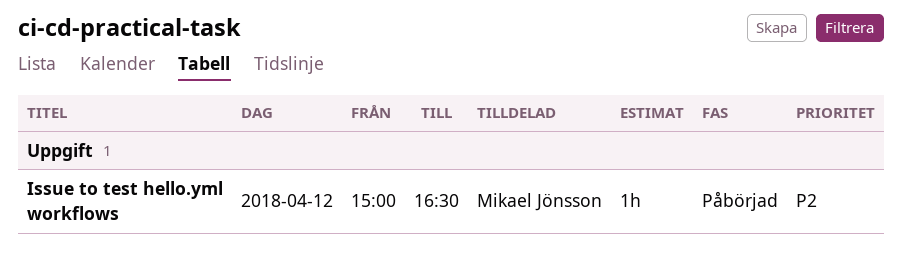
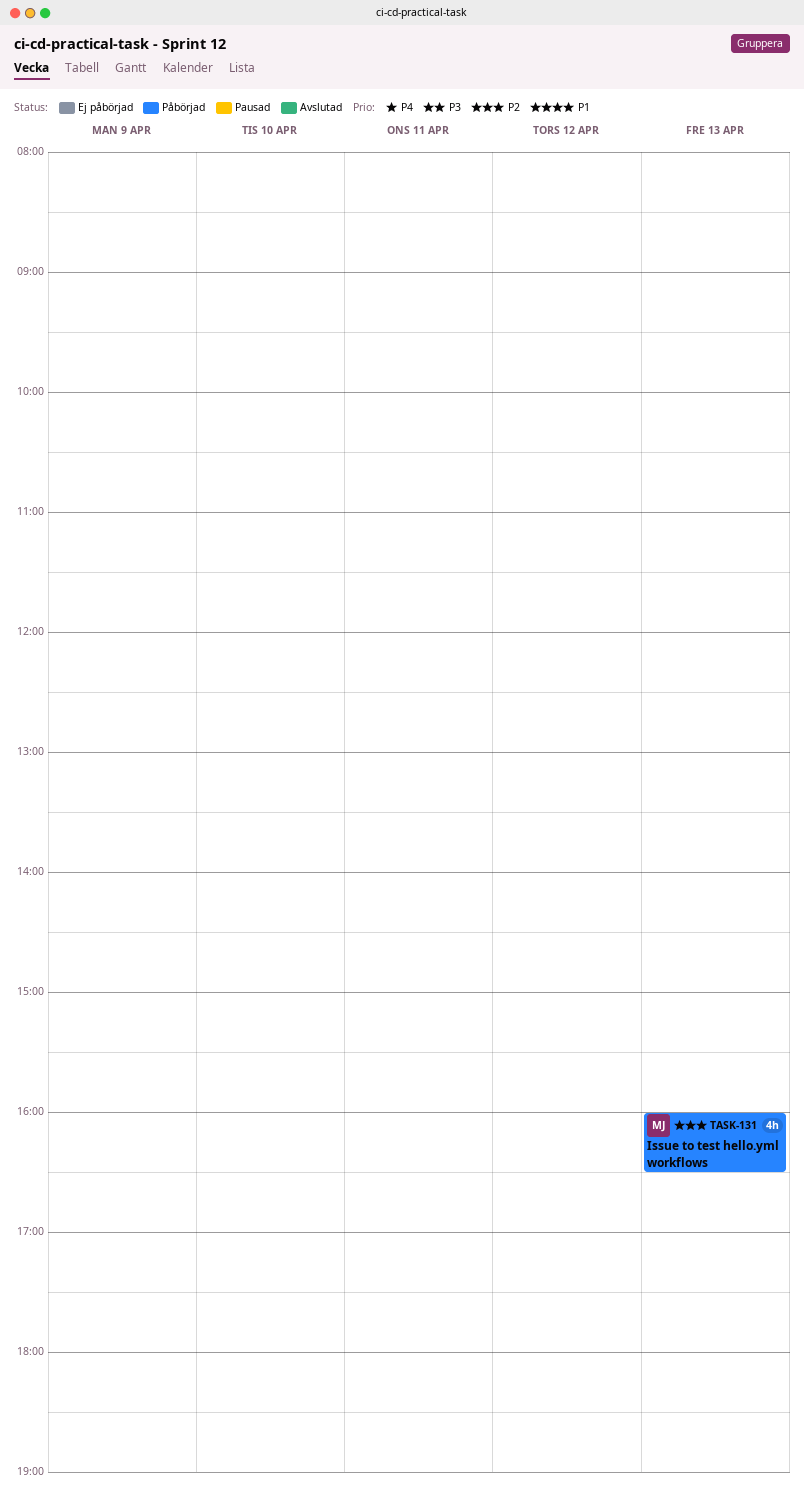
Issue to test hello.yml workflows, estimate: 1h -> 4h
Issue to test hello.yml workflows, day: Apr 12 -> Apr 13
Issue to test hello.yml workflows, begins: 15:00 -> 16:00

